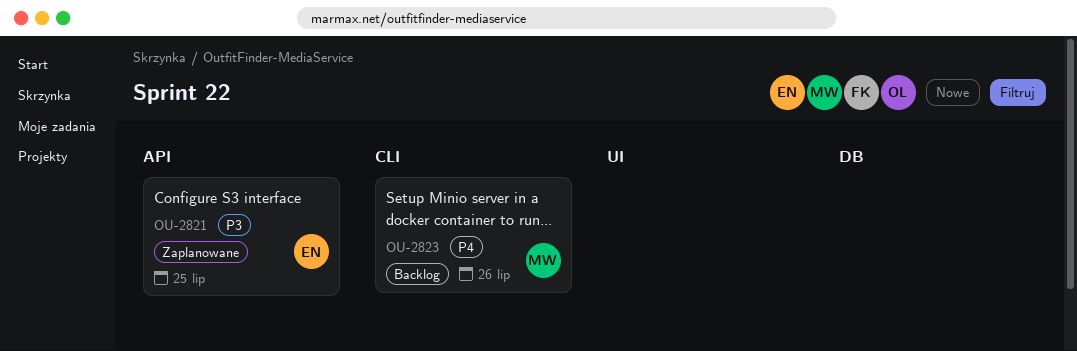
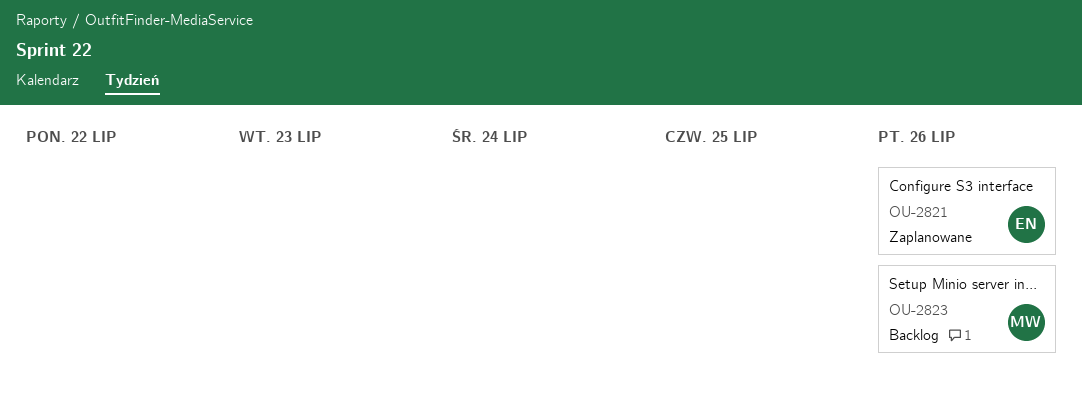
OU-2821, due: Jul 25 -> Jul 26

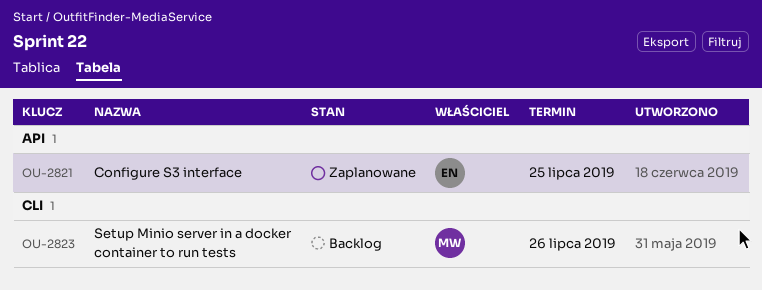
OU-2821, due: Jul 26 -> Jul 25

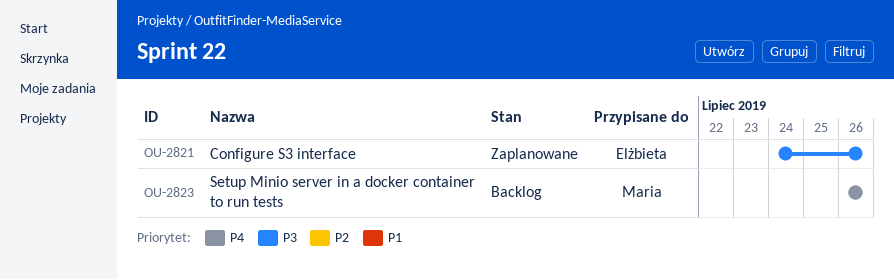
OU-2821, due: Jul 25 -> Jul 26

